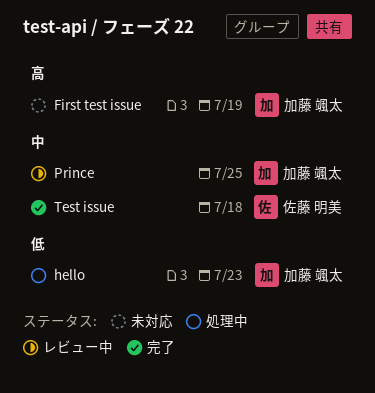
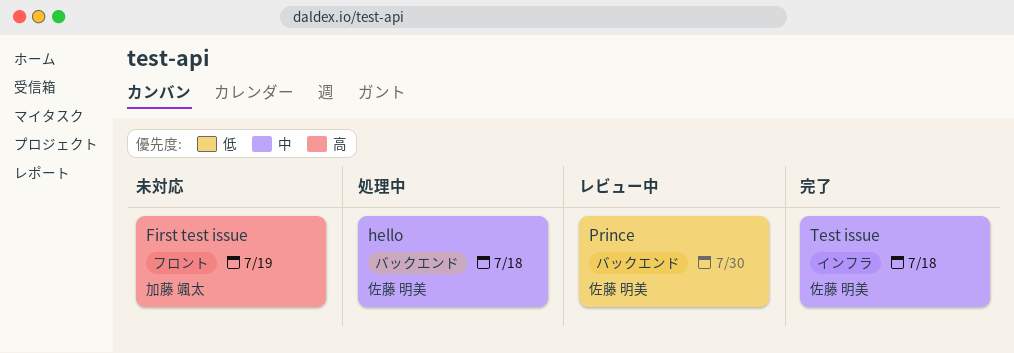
hello, owner: 加藤 颯太 -> 佐藤 明美
hello, priority: 低 -> 中
hello, due: Jul 23 -> Jul 18
Prince, owner: 加藤 颯太 -> 佐藤 明美
Prince, priority: 中 -> 低
Prince, due: Jul 25 -> Jul 30

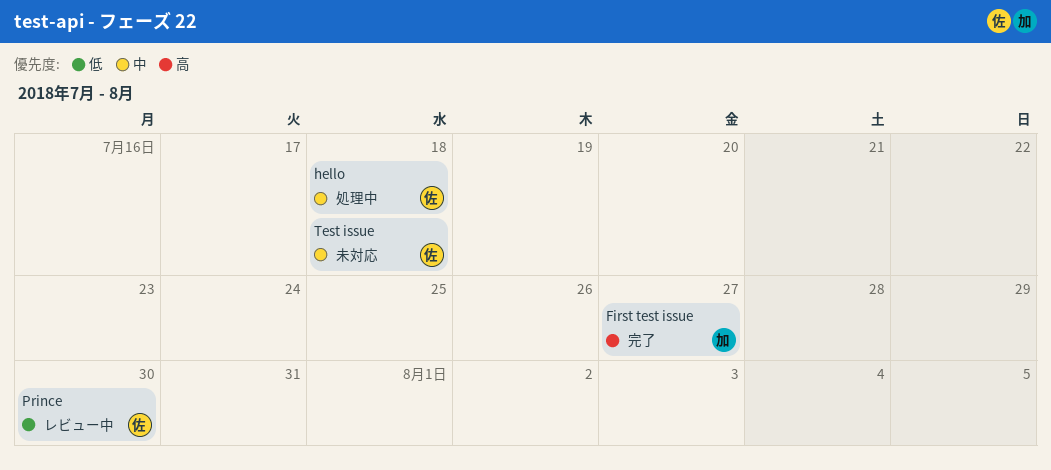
First test issue, status: 未対応 -> 完了
First test issue, due: Jul 19 -> Jul 27
Test issue, status: 完了 -> 未対応

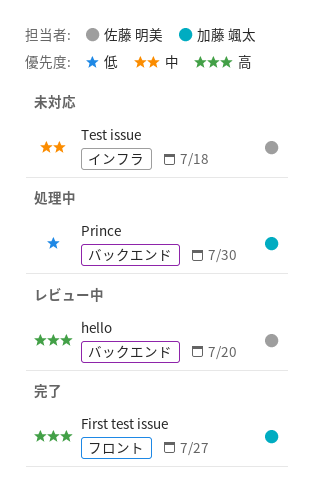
hello, status: 処理中 -> レビュー中
hello, priority: 中 -> 高
hello, due: Jul 18 -> Jul 20
Prince, status: レビュー中 -> 処理中
Prince, owner: 佐藤 明美 -> 加藤 颯太

